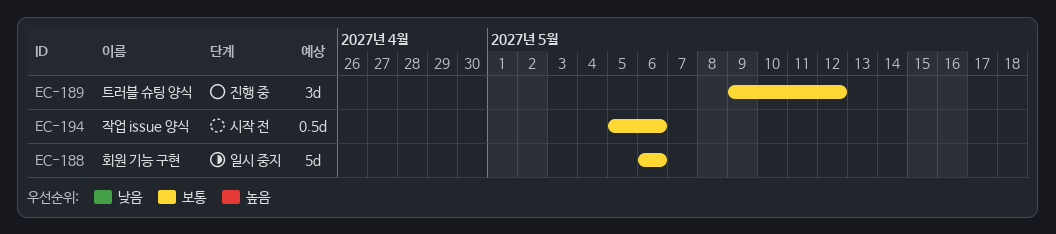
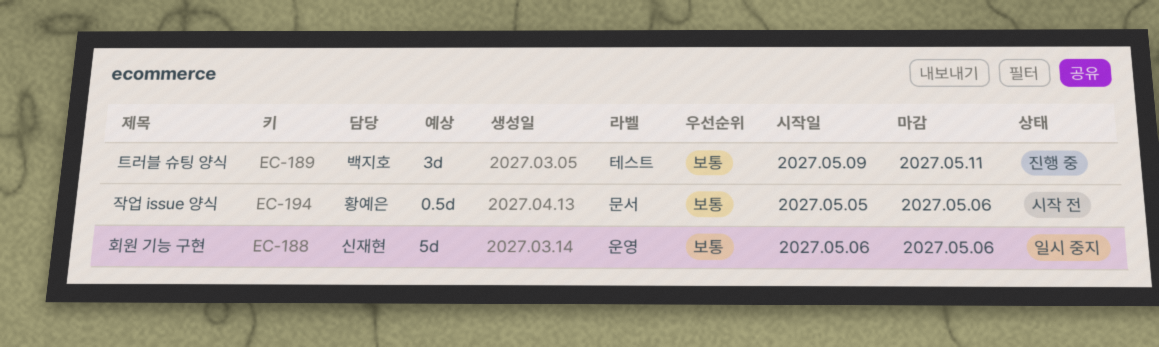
EC-189, due: May 12 -> May 11

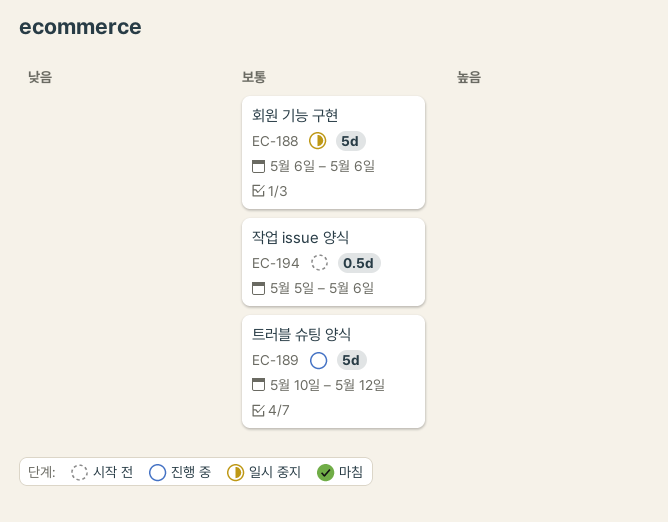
EC-189, estimate: 3d -> 5d
EC-189, start: May 9 -> May 10
EC-189, due: May 11 -> May 12

